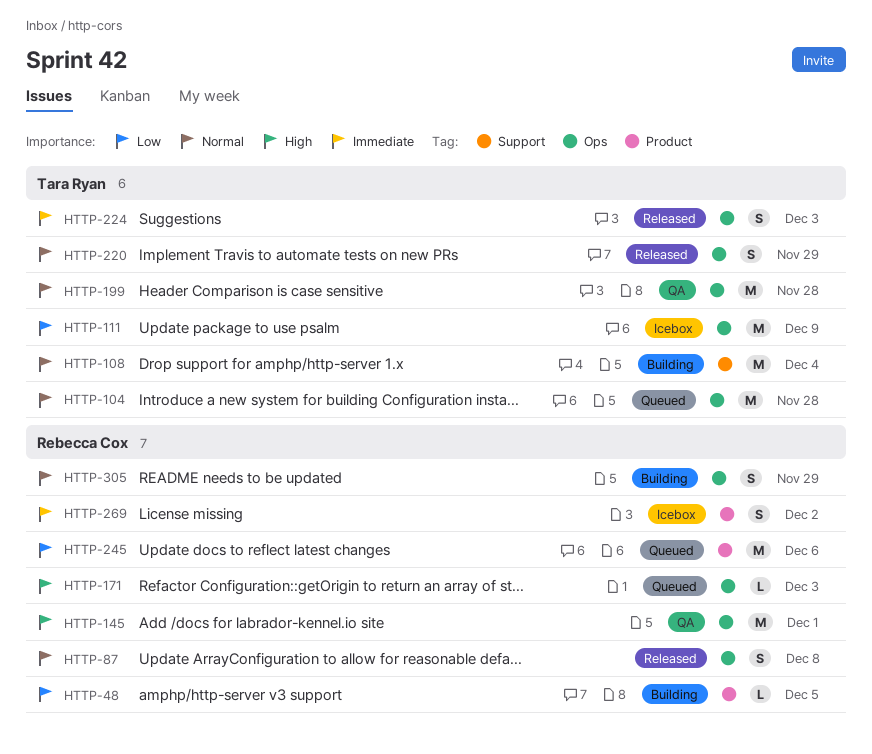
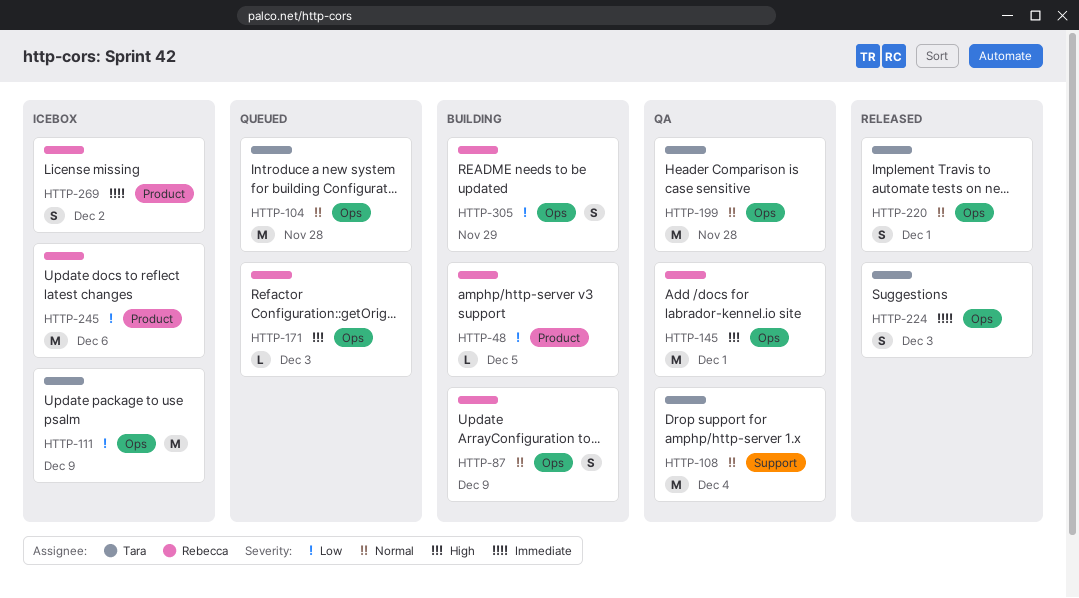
HTTP-87, status: Released -> Building
HTTP-87, due: Dec 8 -> Dec 9
HTTP-108, status: Building -> QA
HTTP-220, due: Nov 29 -> Dec 1
HTTP-245, status: Queued -> Icebox
HTTP-305, priority: Normal -> Low

